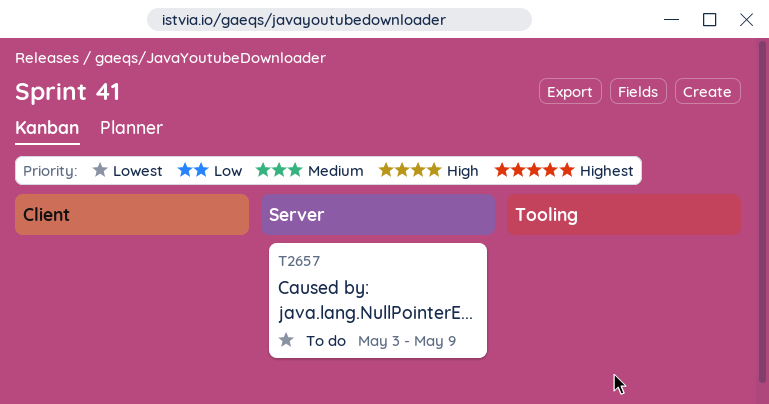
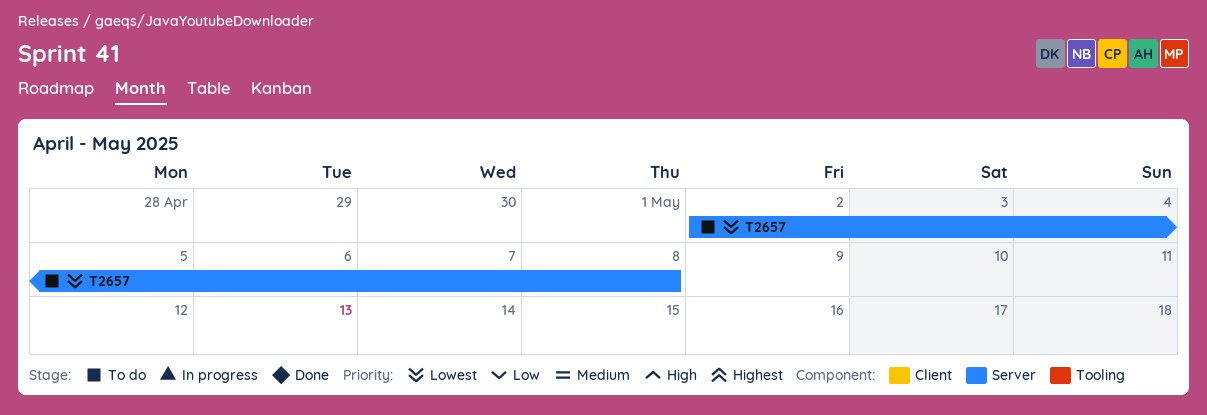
T2657, start: May 3 -> May 2
T2657, due: May 9 -> May 8

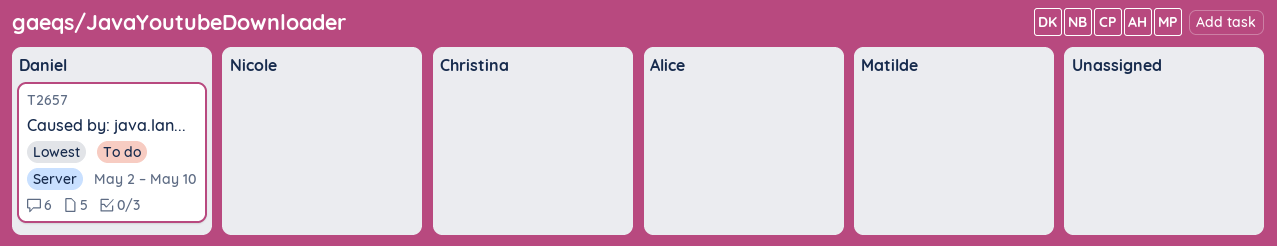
T2657, due: May 8 -> May 10

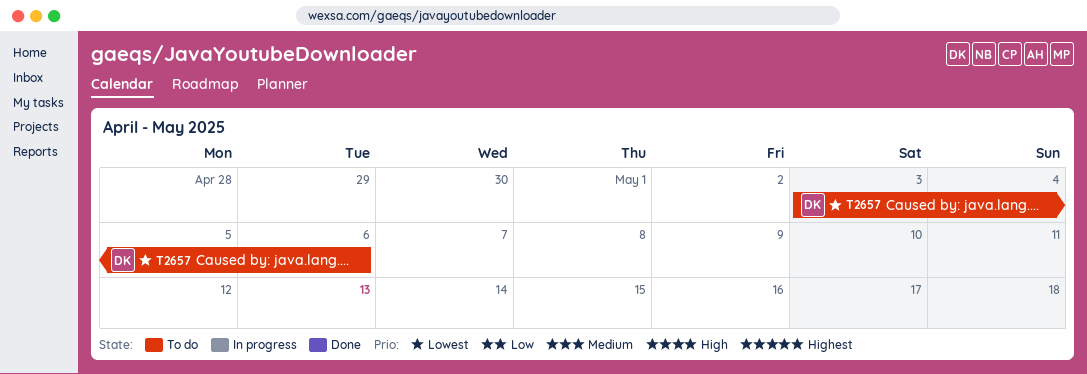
T2657, start: May 2 -> May 3
T2657, due: May 10 -> May 6

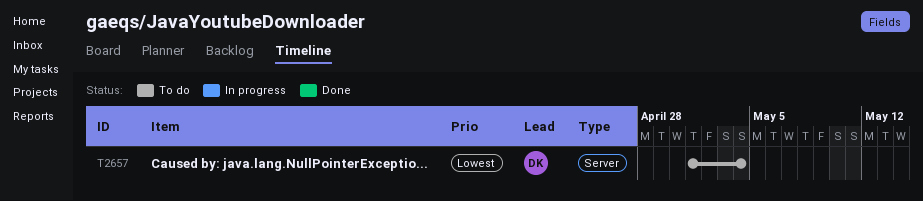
T2657, start: May 3 -> May 1
T2657, due: May 6 -> May 4

